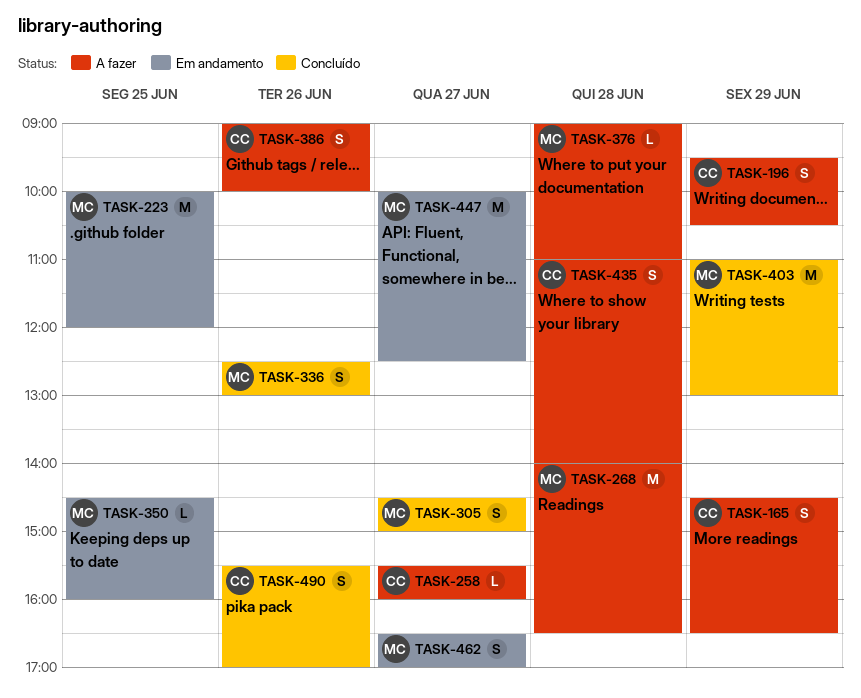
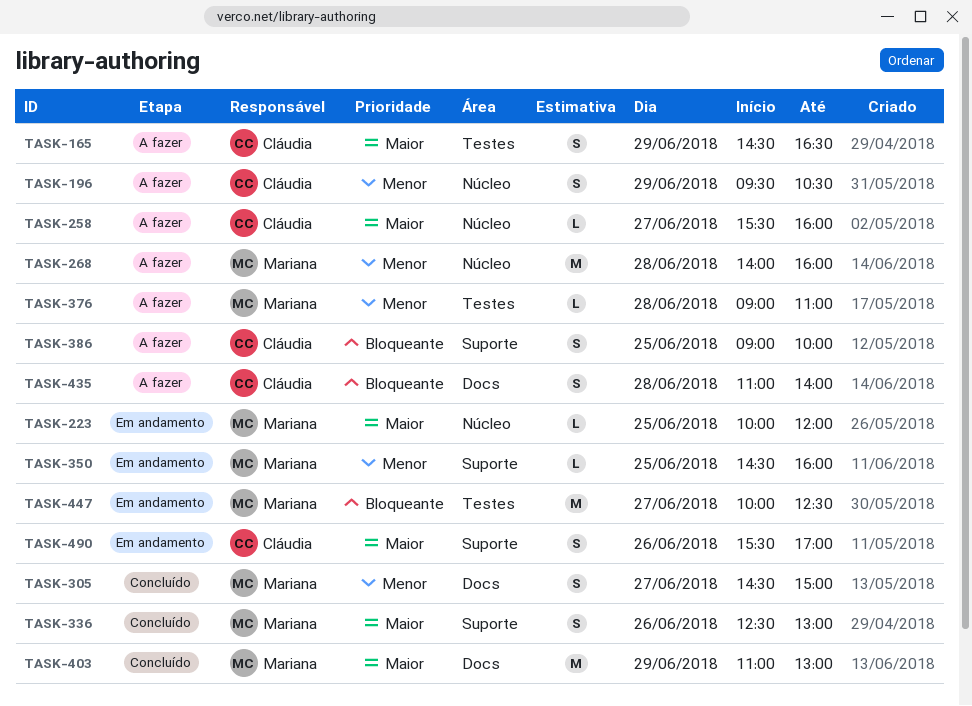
TASK-223, estimate: M -> L
TASK-268, ends: 16:30 -> 16:00
TASK-386, day: Jun 26 -> Jun 25
TASK-462: present -> none
TASK-490, status: Concluído -> Em andamento

